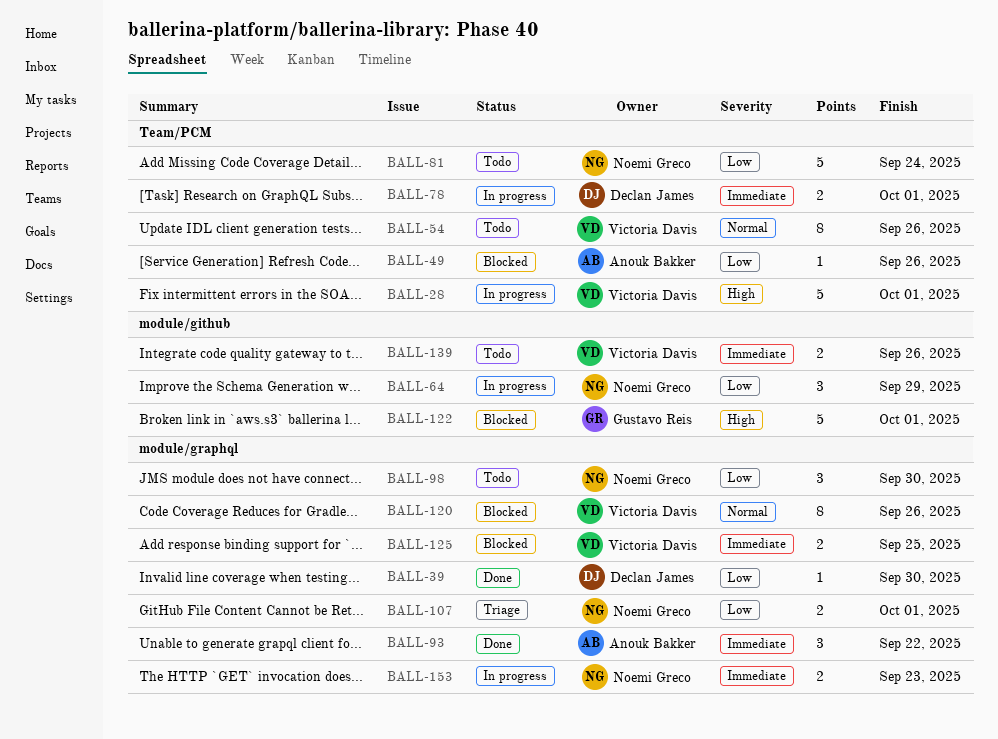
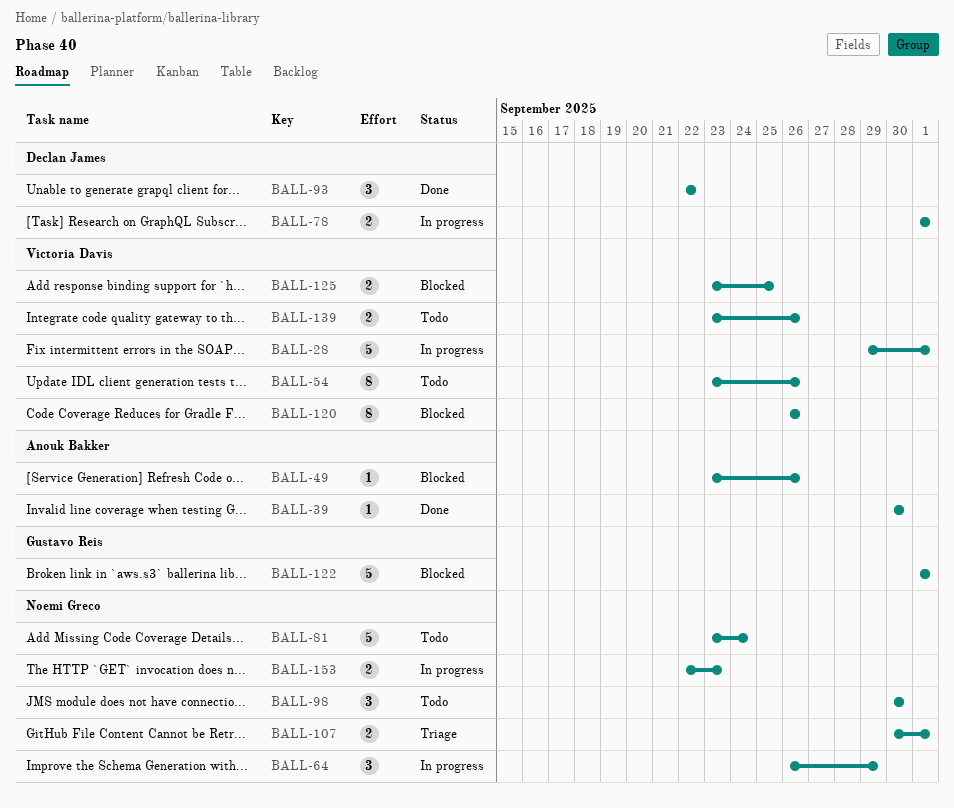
BALL-39, owner: Declan James -> Anouk Bakker
BALL-93, owner: Anouk Bakker -> Declan James

